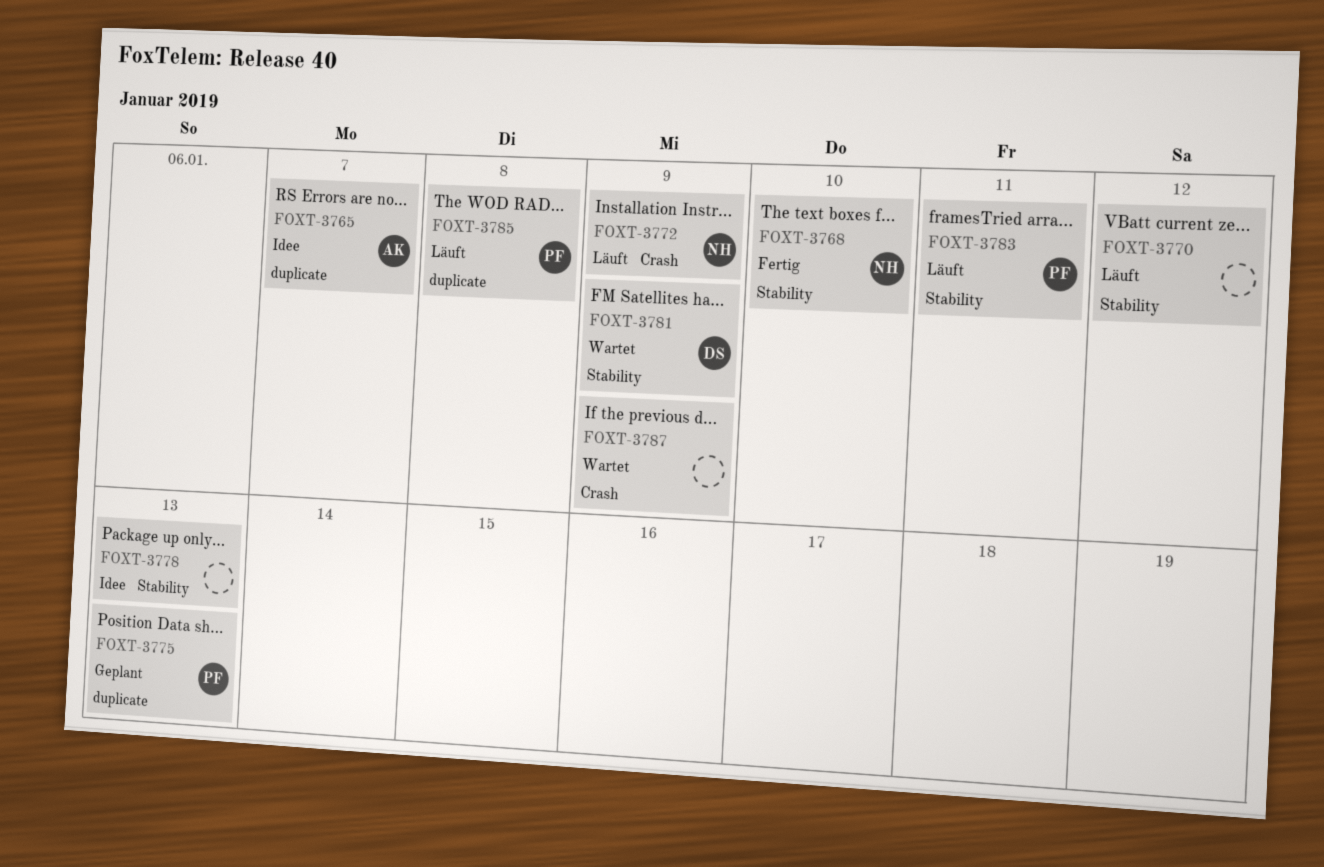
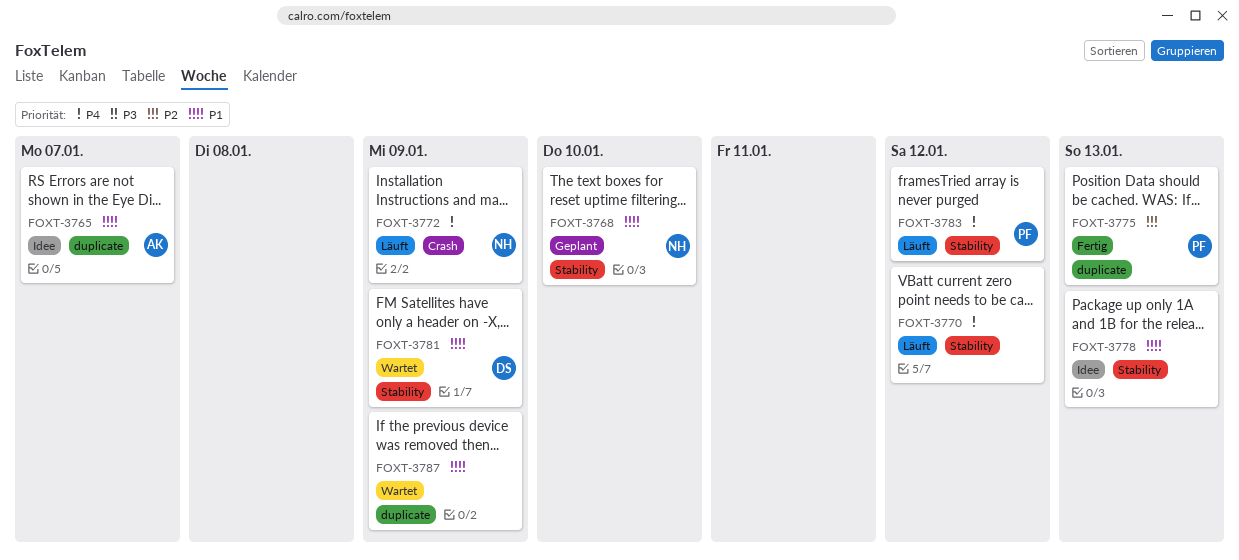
FOXT-3768, status: Fertig -> Geplant
FOXT-3775, status: Geplant -> Fertig
FOXT-3783, due: Jan 11 -> Jan 12
FOXT-3785: present -> none
FOXT-3787, label: Crash -> duplicate

